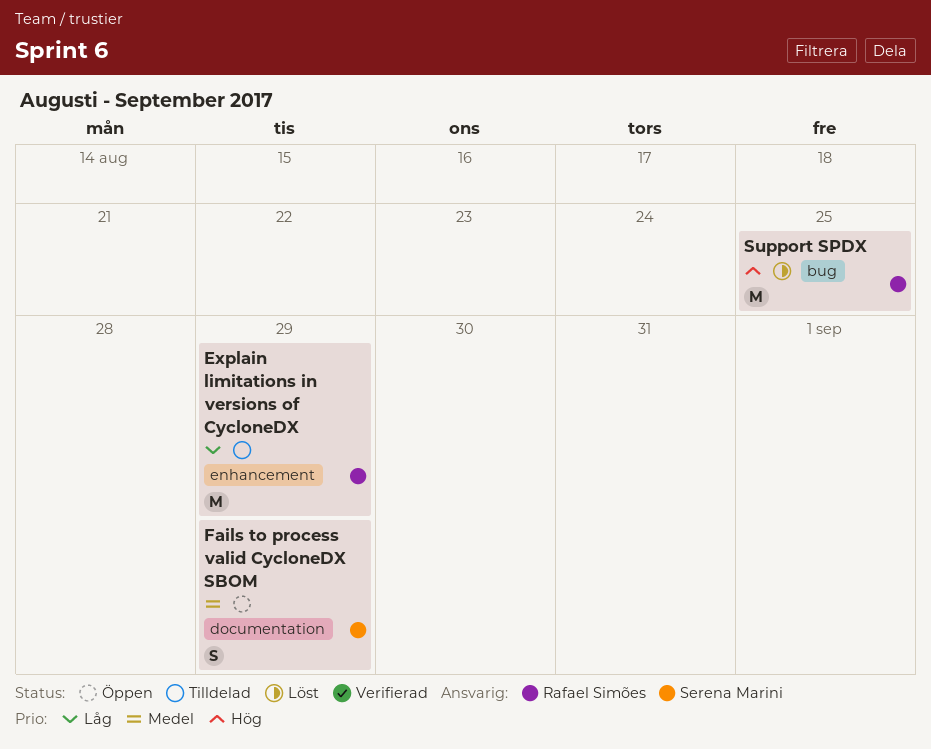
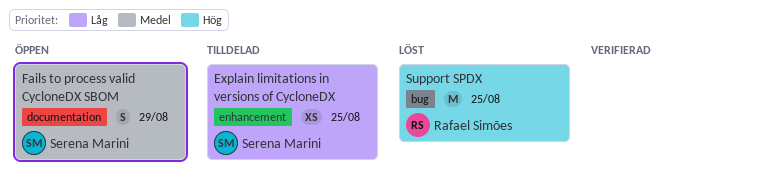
Explain limitations in versions of CycloneDX, owner: Rafael Simões -> Serena Marini
Explain limitations in versions of CycloneDX, estimate: M -> XS
Explain limitations in versions of CycloneDX, due: Aug 29 -> Aug 25

